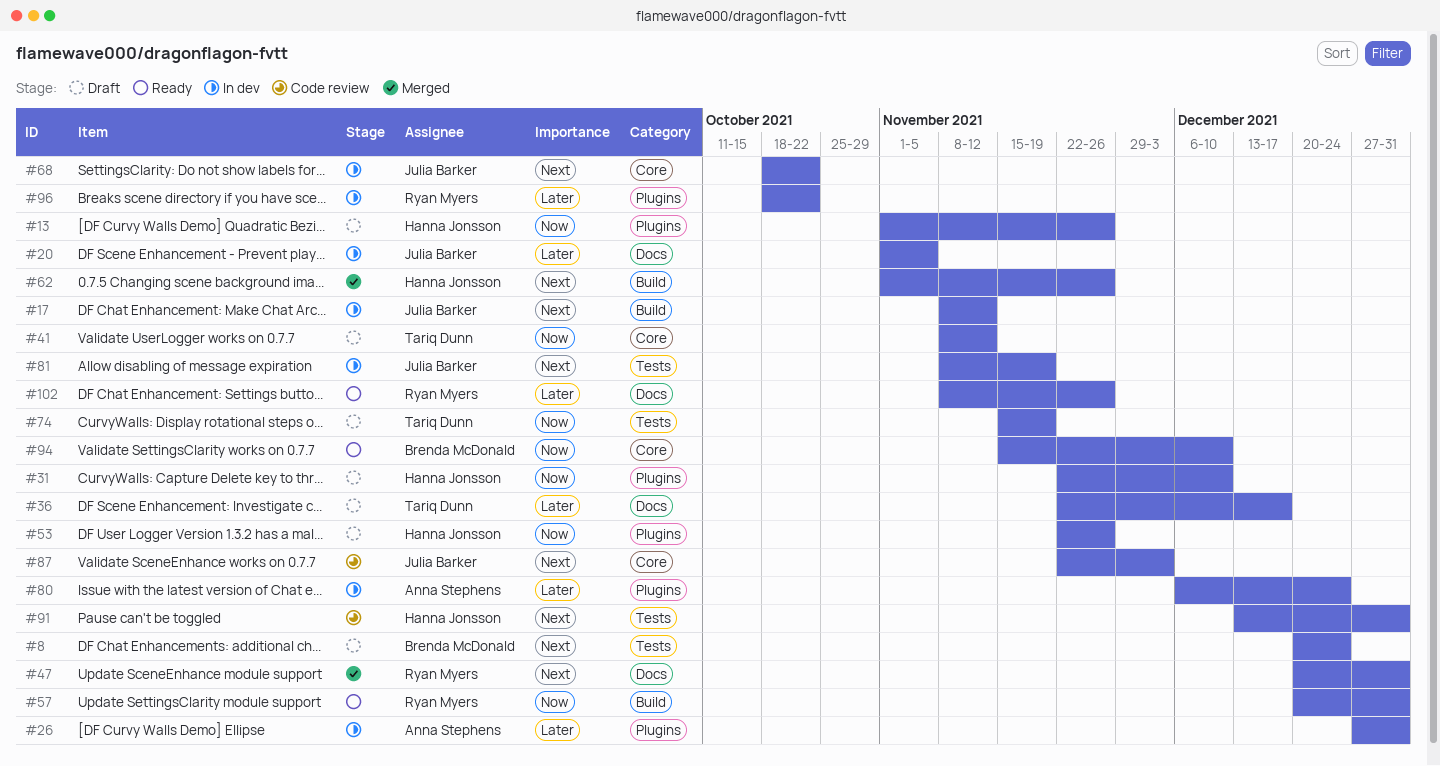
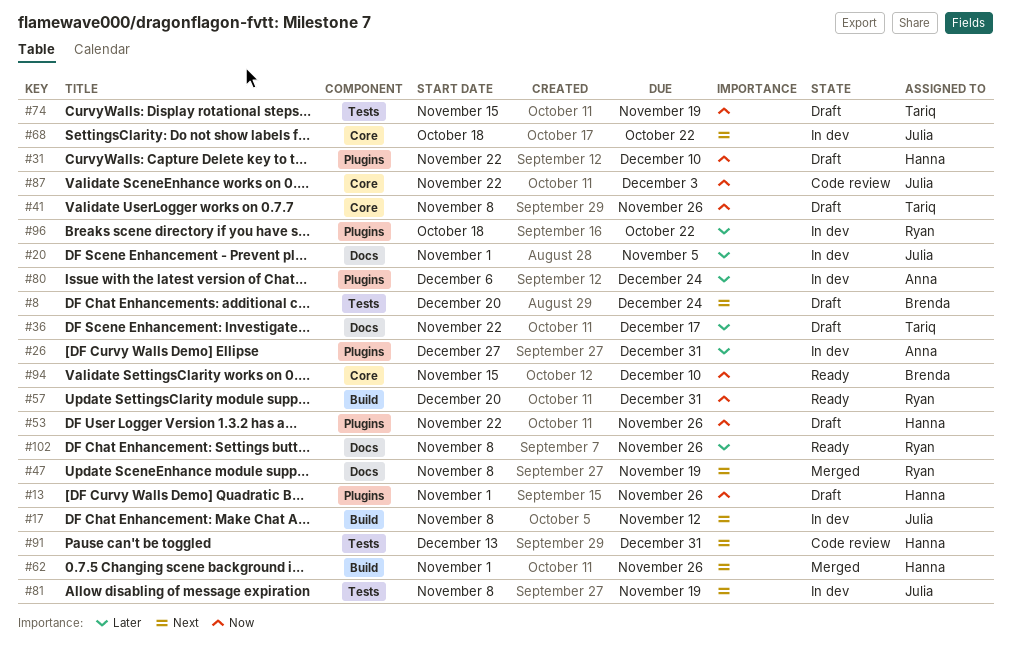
#41, due: Nov 12 -> Nov 26
#47, start: Dec 20 -> Nov 8
#47, due: Dec 31 -> Nov 19
#87, priority: Next -> Now

